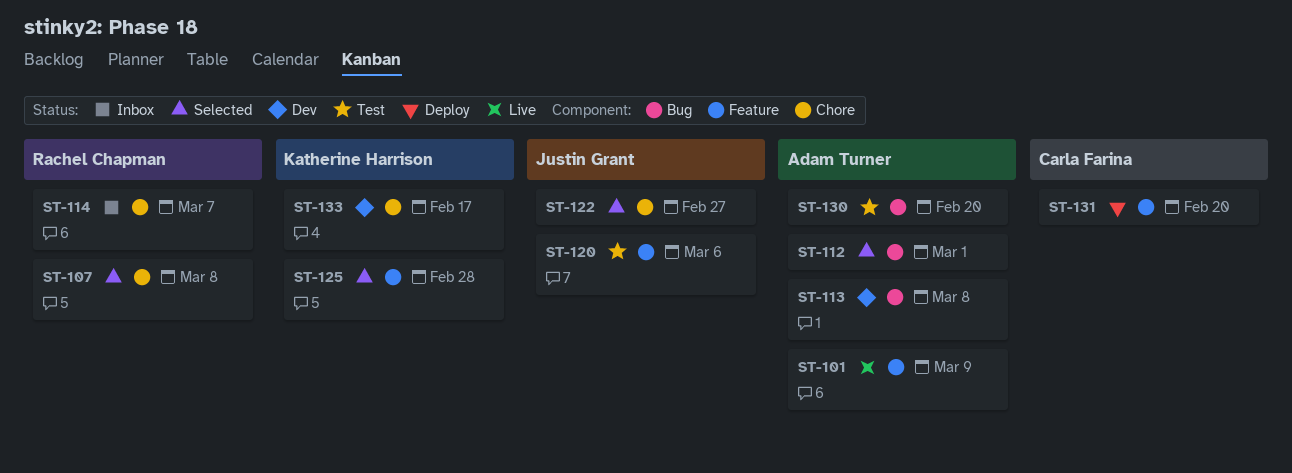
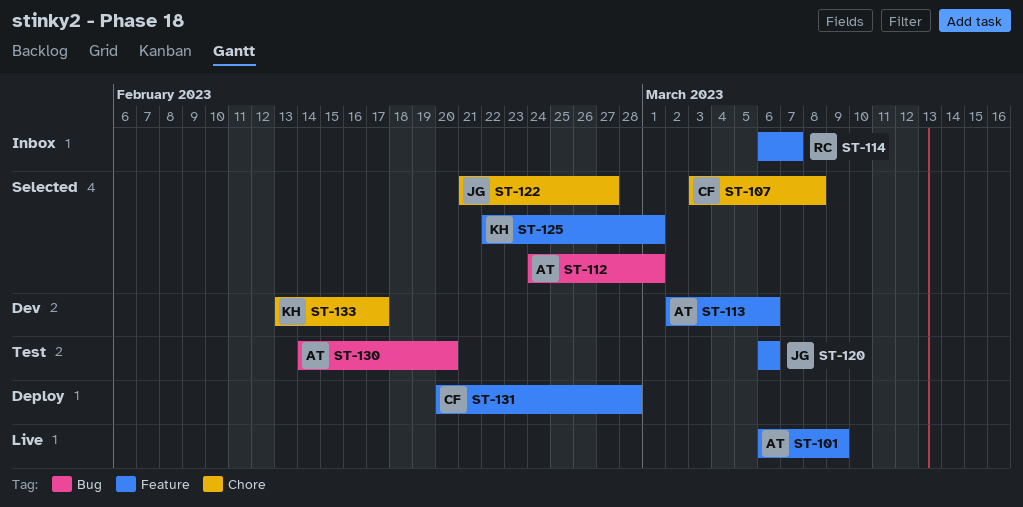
ST-107, owner: Rachel Chapman -> Carla Farina
ST-113, label: Bug -> Feature
ST-113, due: Mar 8 -> Mar 6
ST-114, label: Chore -> Feature
ST-125, due: Feb 28 -> Mar 1
ST-131, due: Feb 20 -> Feb 28

